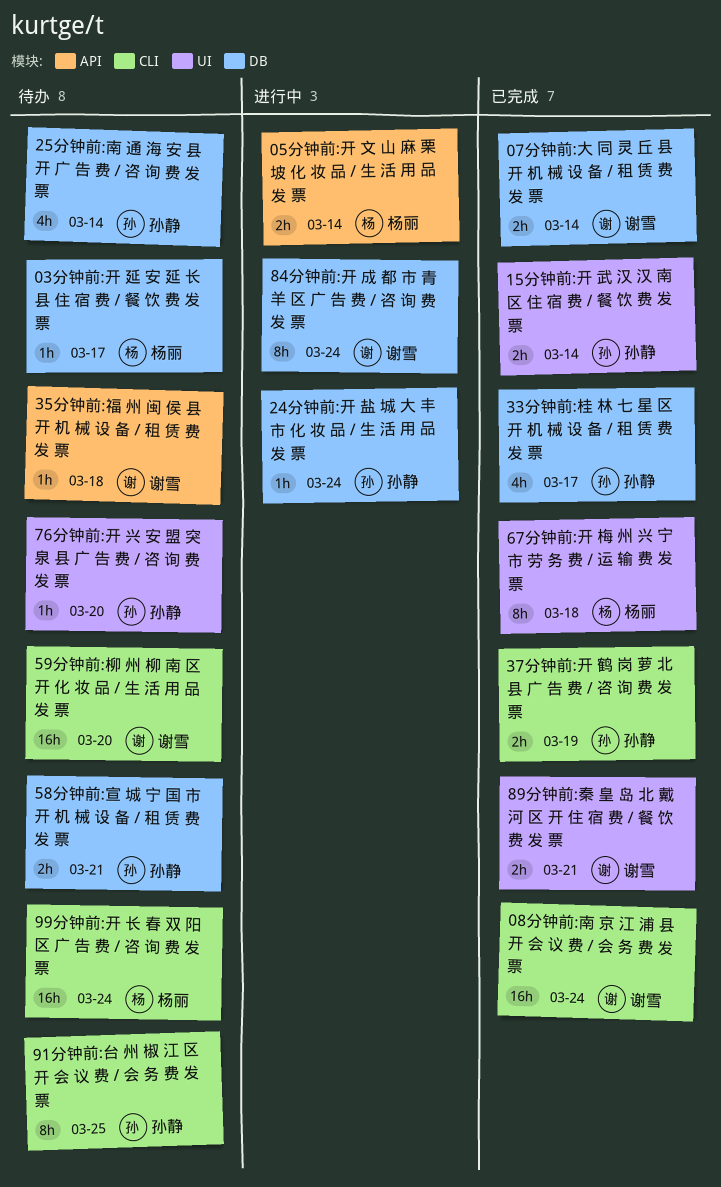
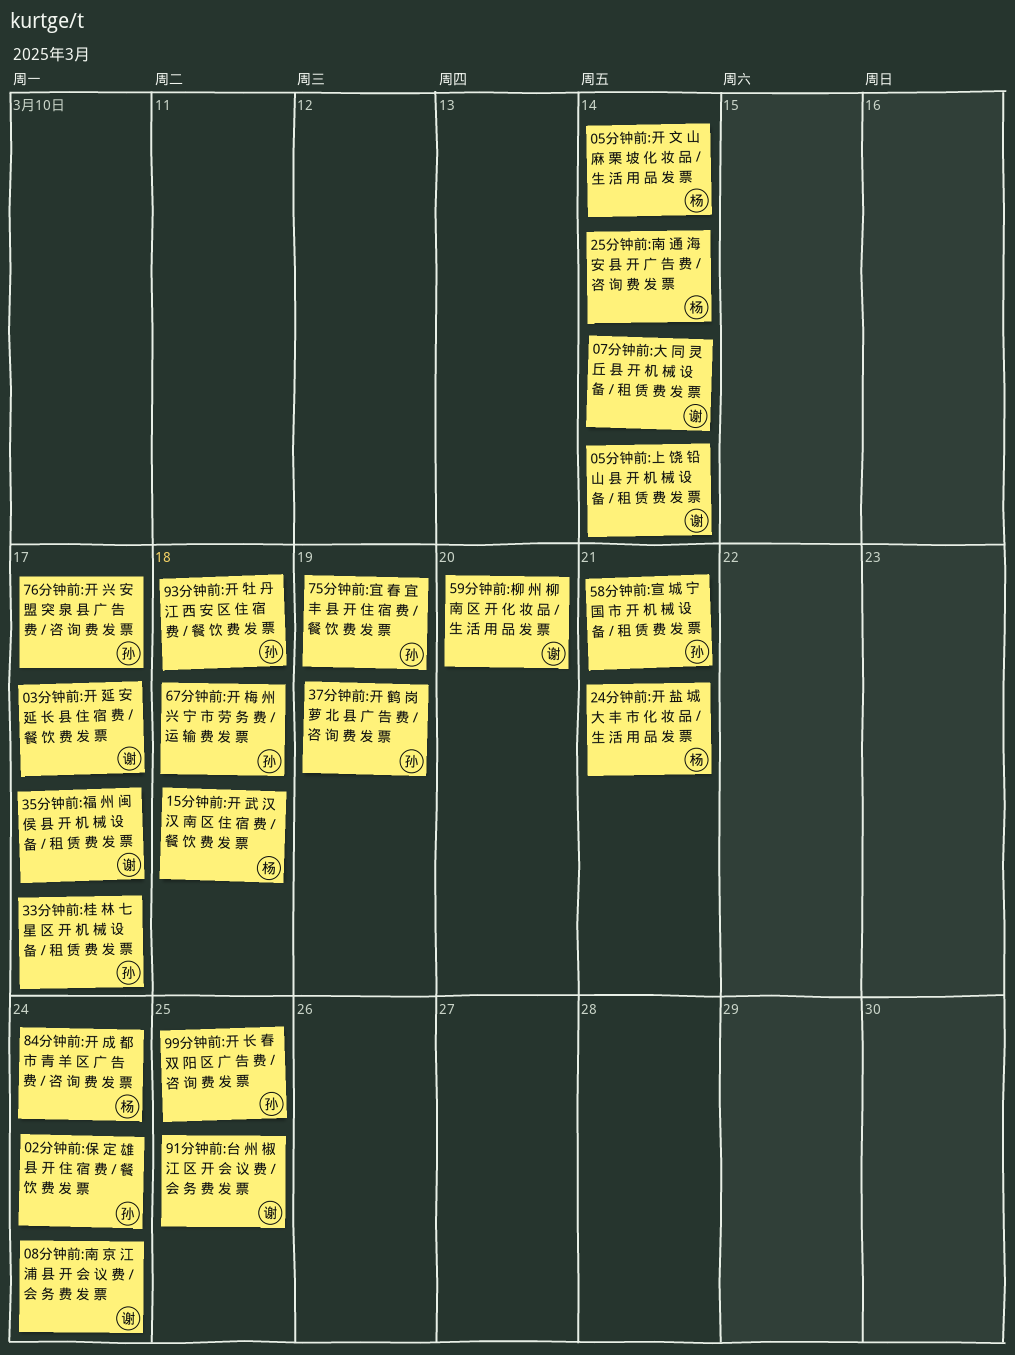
02分钟前:保 定 雄 县 开 住 宿 费 / 餐 饮 费 发 票: none -> present
03分钟前:开 延 安 延 长 县 住 宿 费 / 餐 饮 费 发 票, owner: 杨丽 -> 谢雪
05分钟前:上 饶 铅 山 县 开 机 械 设 备 / 租 赁 费 发 票: none -> present
15分钟前:开 武 汉 汉 南 区 住 宿 费 / 餐 饮 费 发 票, owner: 孙静 -> 杨丽
15分钟前:开 武 汉 汉 南 区 住 宿 费 / 餐 饮 费 发 票, due: Mar 14 -> Mar 18
24分钟前:开 盐 城 大 丰 市 化 妆 品 / 生 活 用 品 发 票, owner: 孙静 -> 杨丽
24分钟前:开 盐 城 大 丰 市 化 妆 品 / 生 活 用 品 发 票, due: Mar 24 -> Mar 21
25分钟前:南 通 海 安 县 开 广 告 费 / 咨 询 费 发 票, owner: 孙静 -> 杨丽
35分钟前:福 州 闽 侯 县 开 机 械 设 备 / 租 赁 费 发 票, due: Mar 18 -> Mar 17
67分钟前:开 梅 州 兴 宁 市 劳 务 费 / 运 输 费 发 票, owner: 杨丽 -> 孙静
75分钟前:宜 春 宜 丰 县 开 住 宿 费 / 餐 饮 费 发 票: none -> present
76分钟前:开 兴 安 盟 突 泉 县 广 告 费 / 咨 询 费 发 票, due: Mar 20 -> Mar 17
84分钟前:开 成 都 市 青 羊 区 广 告 费 / 咨 询 费 发 票, owner: 谢雪 -> 杨丽
89分钟前:秦 皇 岛 北 戴 河 区 开 住 宿 费 / 餐 饮 费 发 票: present -> none
91分钟前:台 州 椒 江 区 开 会 议 费 / 会 务 费 发 票, owner: 孙静 -> 谢雪
93分钟前:开 牡 丹 江 西 安 区 住 宿 费 / 餐 饮 费 发 票: none -> present
99分钟前:开 长 春 双 阳 区 广 告 费 / 咨 询 费 发 票, owner: 杨丽 -> 孙静
99分钟前:开 长 春 双 阳 区 广 告 费 / 咨 询 费 发 票, due: Mar 24 -> Mar 25

